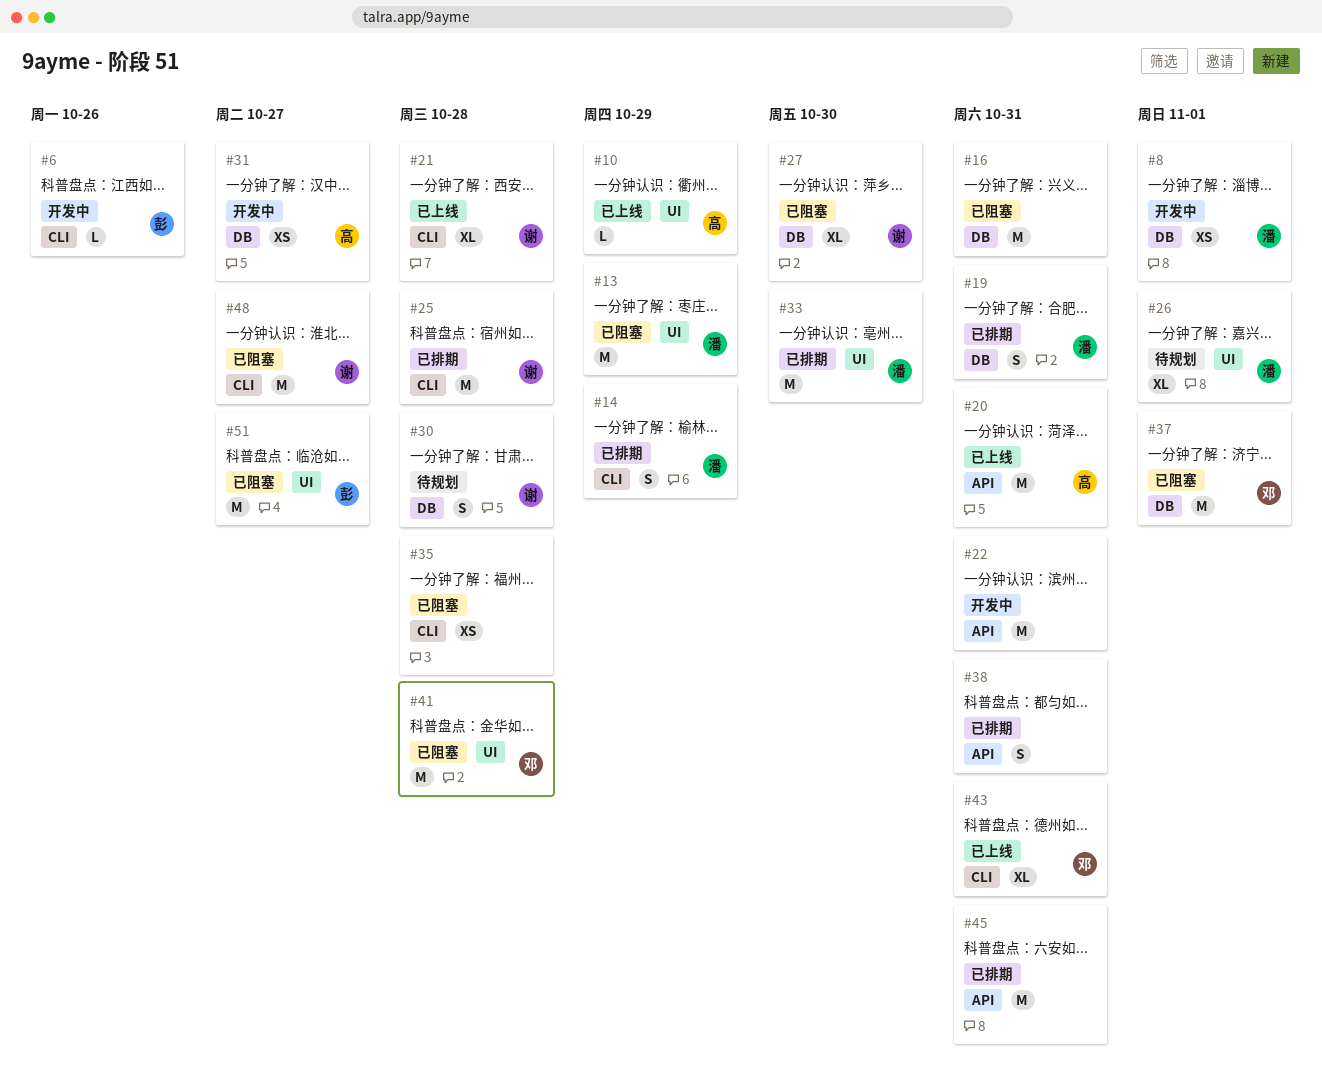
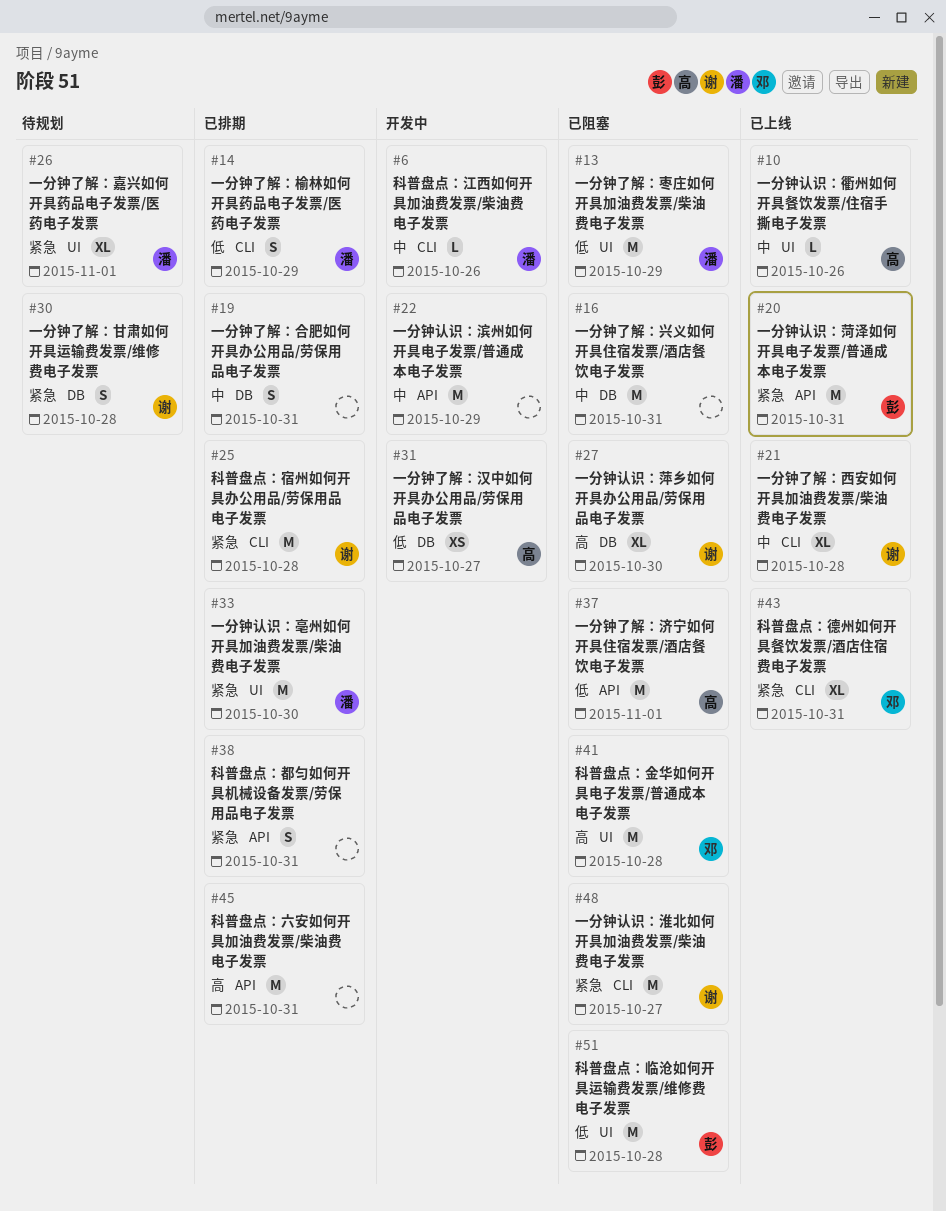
#6, owner: 彭 -> 潘
#8: present -> none
#10, due: Oct 29 -> Oct 26
#19, owner: 潘 -> none
#20, owner: 高 -> 彭
#22, due: Oct 31 -> Oct 29
#35: present -> none
#37, owner: 邓 -> 高
#37, label: DB -> API
#51, due: Oct 27 -> Oct 28

